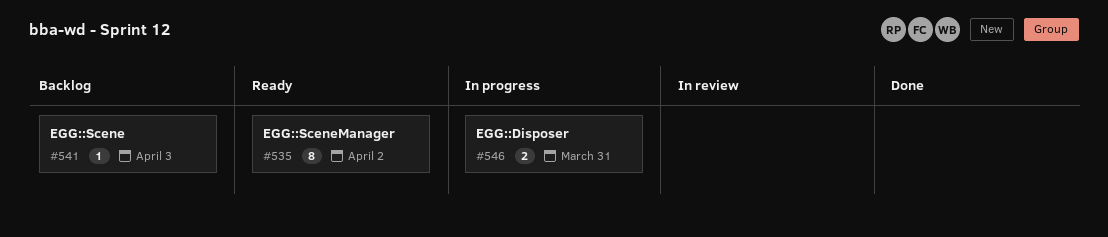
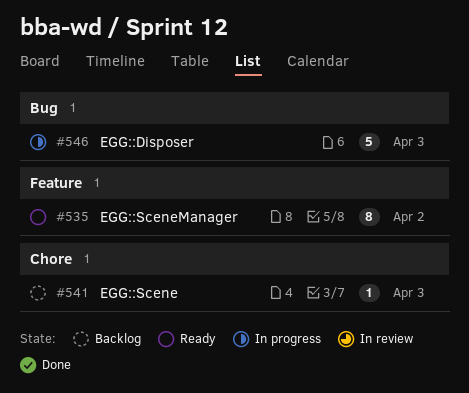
#546, estimate: 2 -> 5
#546, due: Mar 31 -> Apr 3

